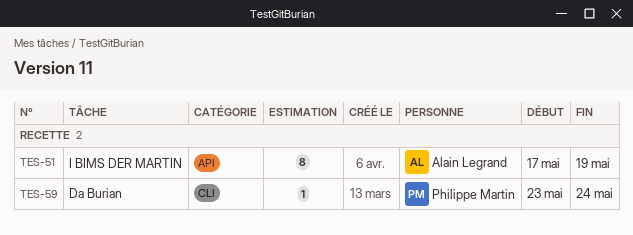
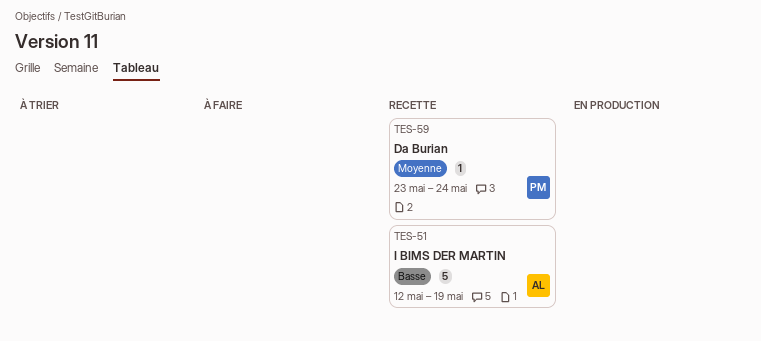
TES-51, estimate: 8 -> 5
TES-51, start: May 17 -> May 12

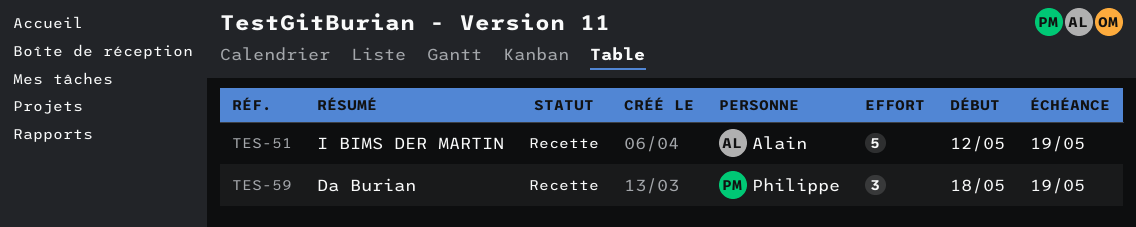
TES-59, estimate: 1 -> 3
TES-59, start: May 23 -> May 18
TES-59, due: May 24 -> May 19

